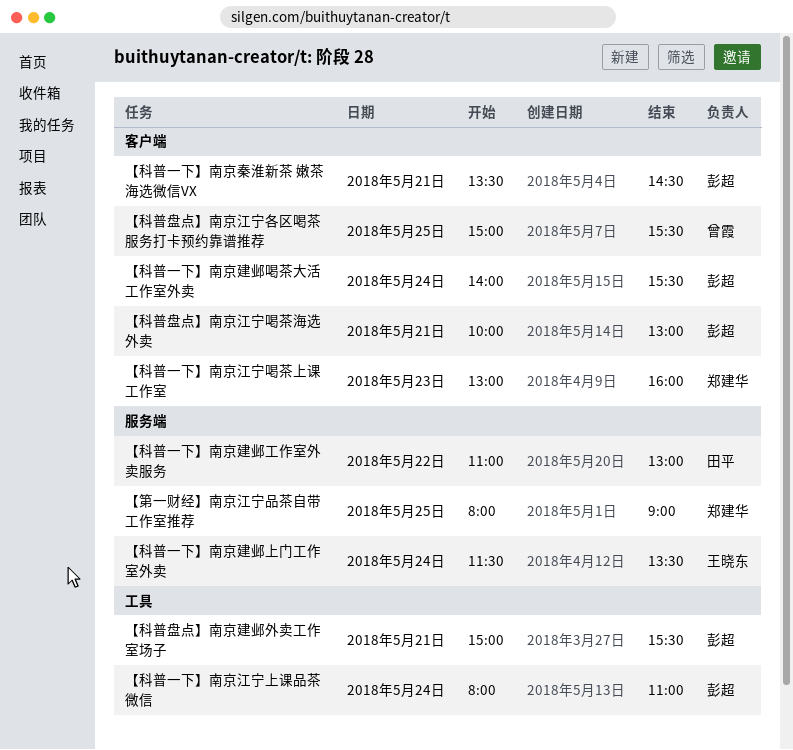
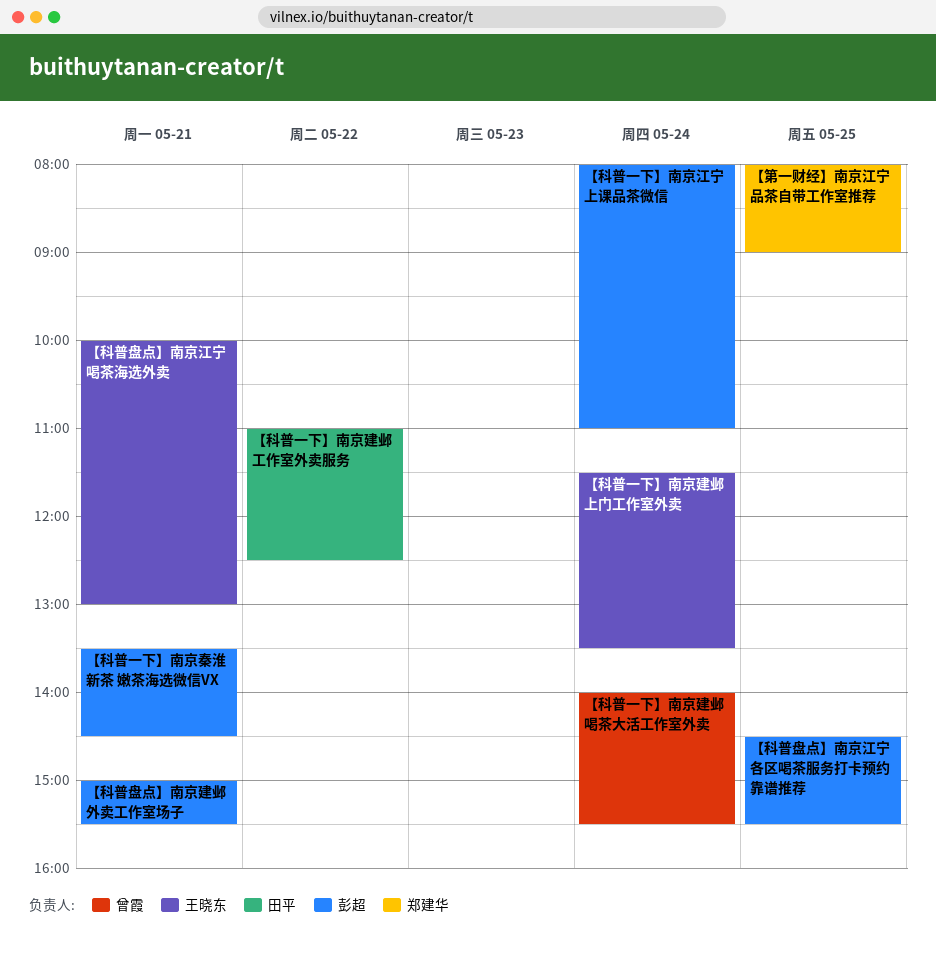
【科普一下】南京建邺喝茶大活工作室外卖, owner: 彭超 -> 曾霞
【科普一下】南京建邺工作室外卖服务, ends: 13:00 -> 12:30
【科普一下】南京江宁喝茶上课工作室: present -> none
【科普盘点】南京江宁各区喝茶服务打卡预约靠谱推荐, owner: 曾霞 -> 彭超
【科普盘点】南京江宁各区喝茶服务打卡预约靠谱推荐, begins: 15:00 -> 14:30
【科普盘点】南京江宁喝茶海选外卖, owner: 彭超 -> 王晓东

